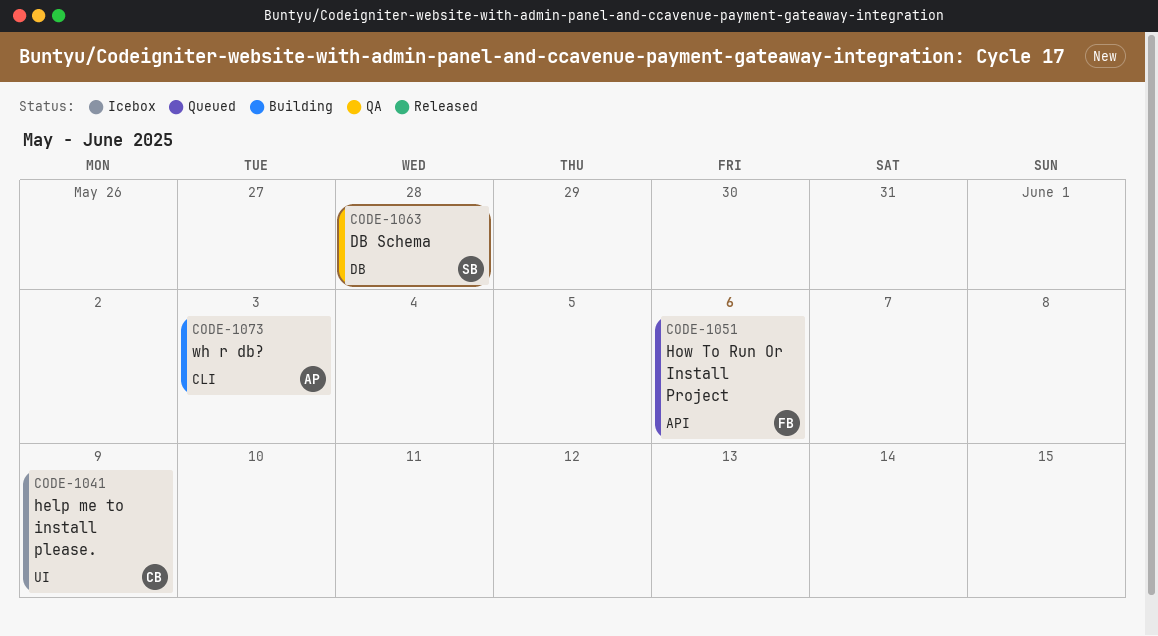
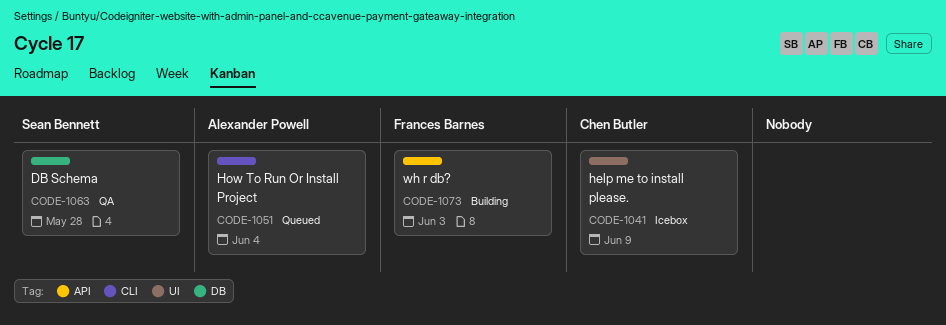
CODE-1051, owner: Frances Barnes -> Alexander Powell
CODE-1051, label: API -> CLI
CODE-1051, due: Jun 6 -> Jun 4
CODE-1073, owner: Alexander Powell -> Frances Barnes
CODE-1073, label: CLI -> API

